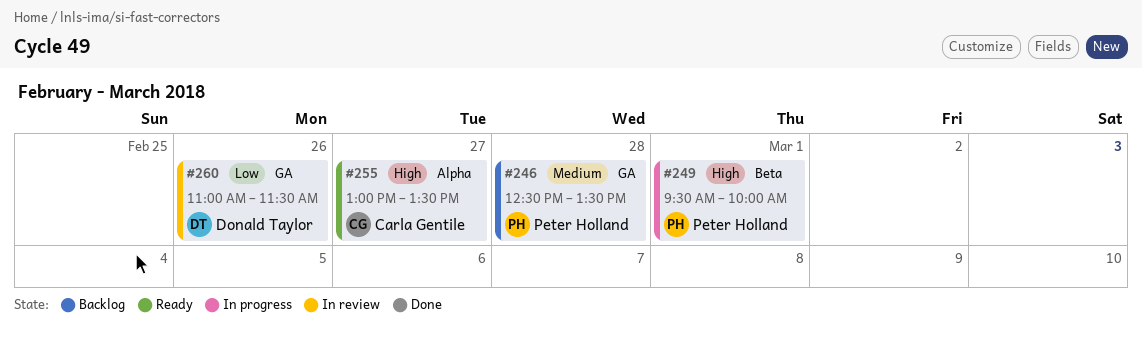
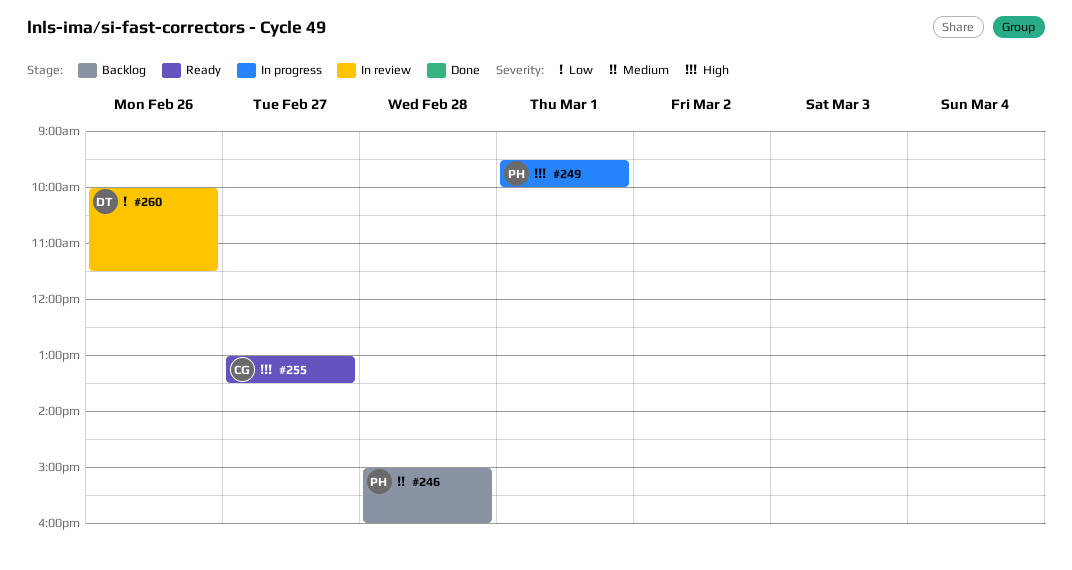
#246, begins: 12:30 -> 15:00
#246, ends: 13:30 -> 16:00
#260, begins: 11:00 -> 10:00

